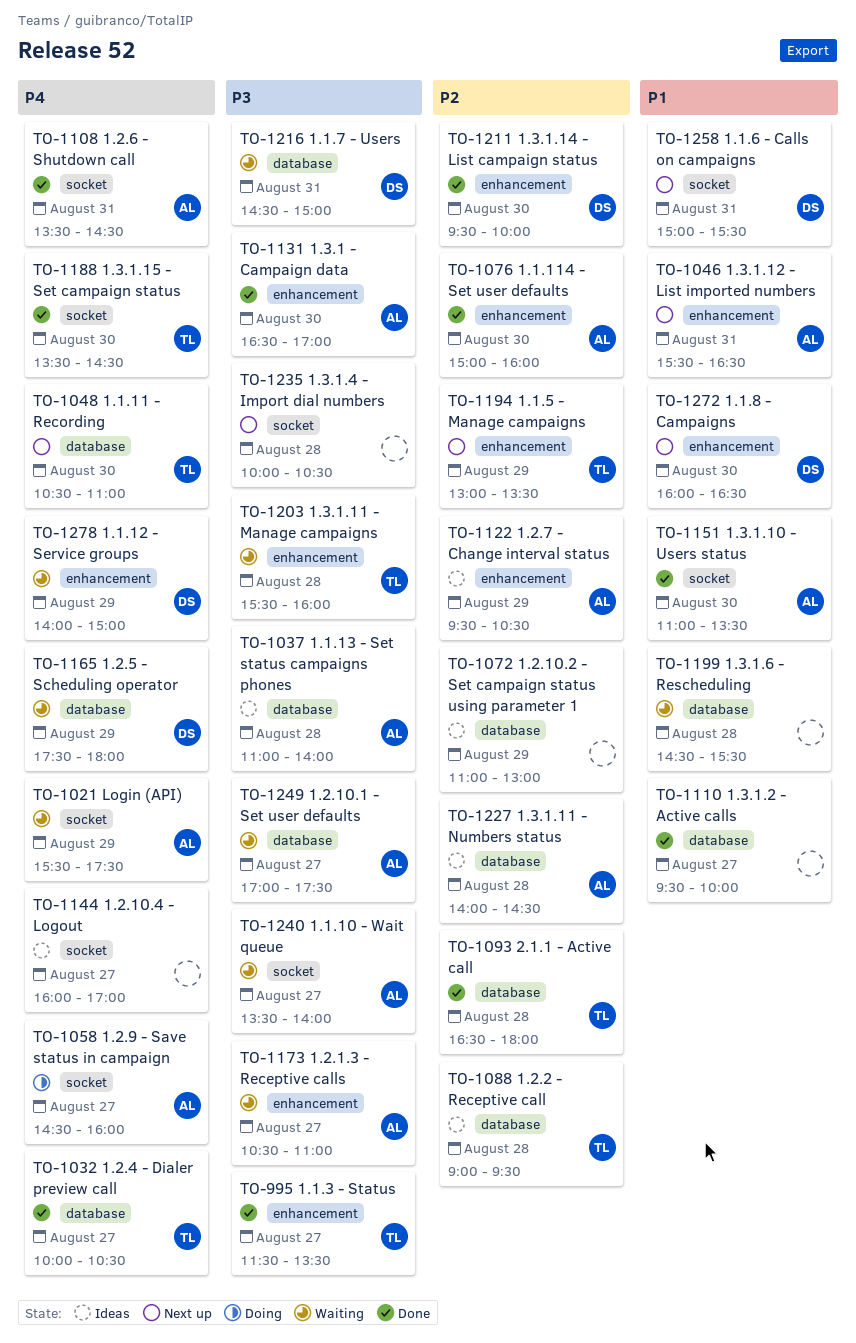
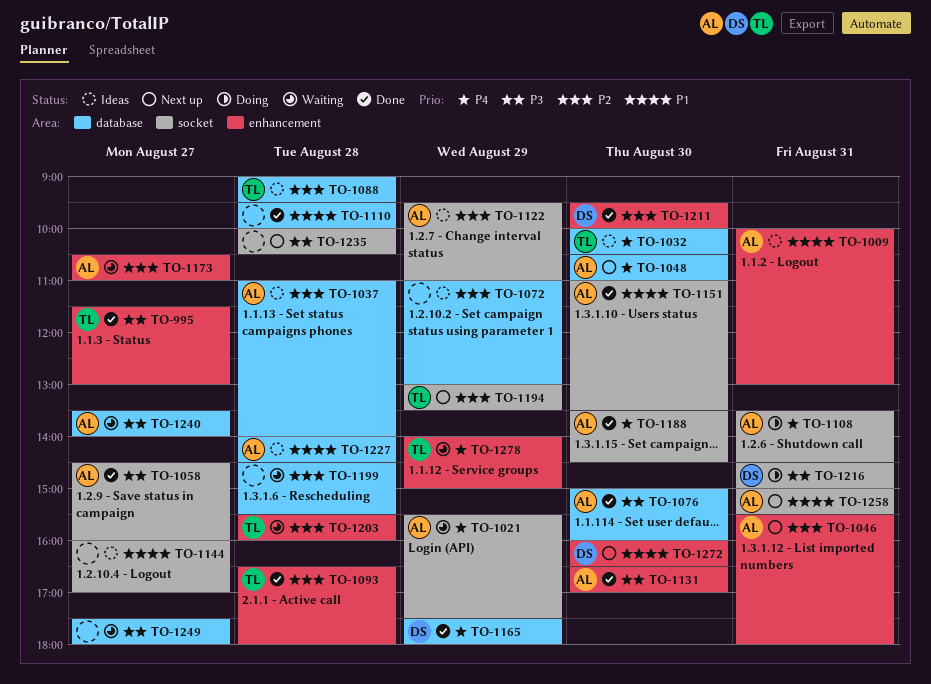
TO-995, ends: 13:30 -> 13:00
TO-1009: none -> present
TO-1032, status: Done -> Ideas
TO-1032, day: Aug 27 -> Aug 30
TO-1037, priority: P3 -> P2
TO-1046, priority: P1 -> P2
TO-1046, ends: 16:30 -> 18:00
TO-1048, owner: TL -> AL
TO-1058, status: Doing -> Done
TO-1058, priority: P4 -> P3
TO-1076, priority: P2 -> P3
TO-1076, label: enhancement -> database
TO-1093, label: database -> enhancement
TO-1108, status: Done -> Doing
TO-1110, day: Aug 27 -> Aug 28
TO-1122, label: enhancement -> socket
TO-1122, ends: 10:30 -> 11:00
TO-1144, priority: P4 -> P1
TO-1165, status: Waiting -> Done
TO-1173, priority: P3 -> P2
TO-1188, owner: TL -> AL
TO-1194, label: enhancement -> socket
TO-1199, priority: P1 -> P2
TO-1203, priority: P3 -> P2
TO-1216, status: Waiting -> Doing
TO-1216, label: database -> socket
TO-1227, priority: P2 -> P1
TO-1240, label: socket -> database
TO-1249, owner: AL -> none
TO-1249, begins: 17:00 -> 17:30
TO-1249, ends: 17:30 -> 18:00
TO-1258, owner: DS -> AL
TO-1278, owner: DS -> TL

